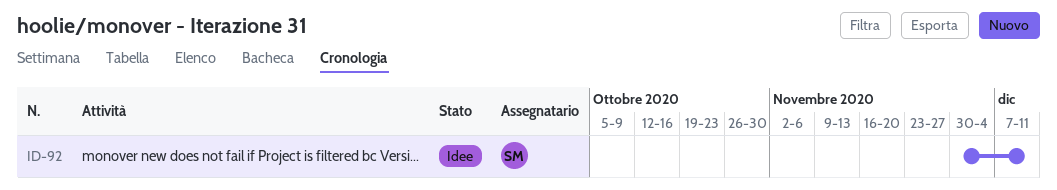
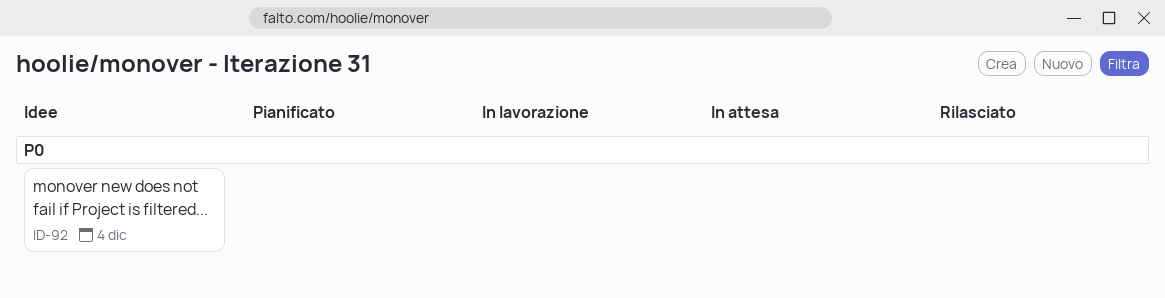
ID-92, due: Dec 11 -> Dec 4

